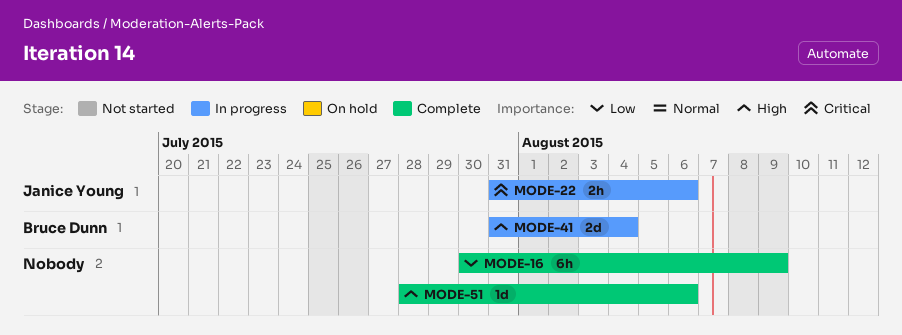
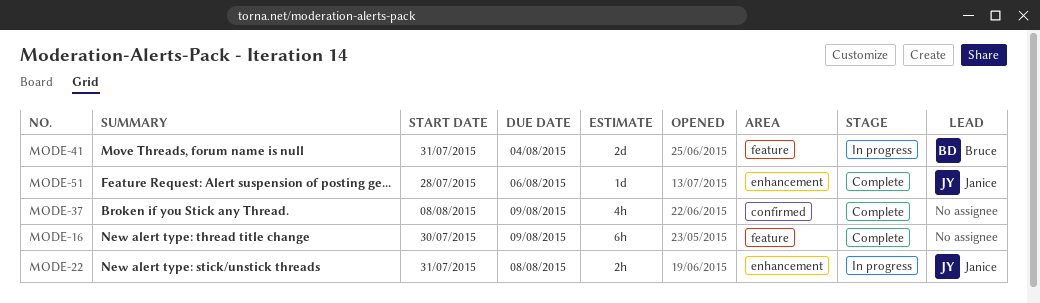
MODE-22, due: Aug 6 -> Aug 8
MODE-37: none -> present
MODE-51, owner: none -> Janice Young

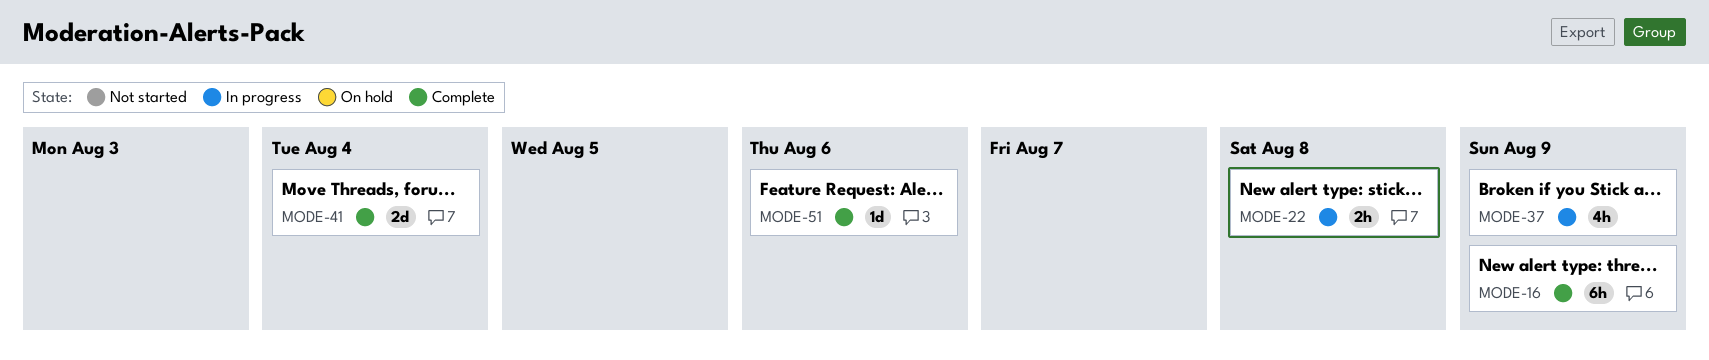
MODE-37, status: Complete -> In progress
MODE-41, status: In progress -> Complete

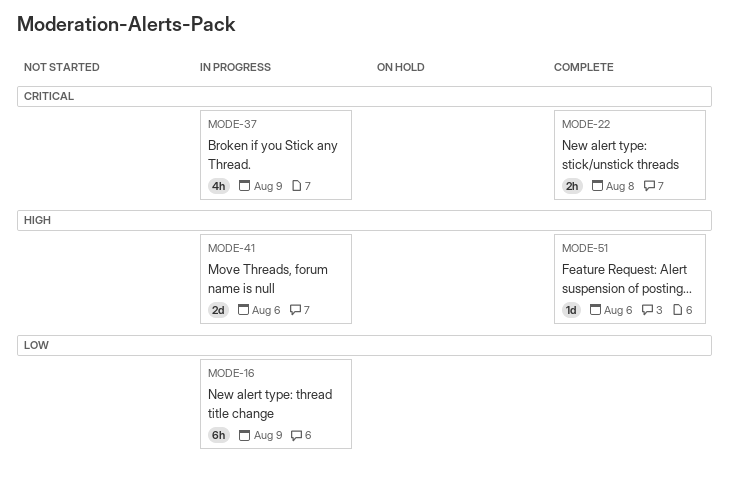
MODE-16, status: Complete -> In progress
MODE-22, status: In progress -> Complete
MODE-41, status: Complete -> In progress
MODE-41, due: Aug 4 -> Aug 6

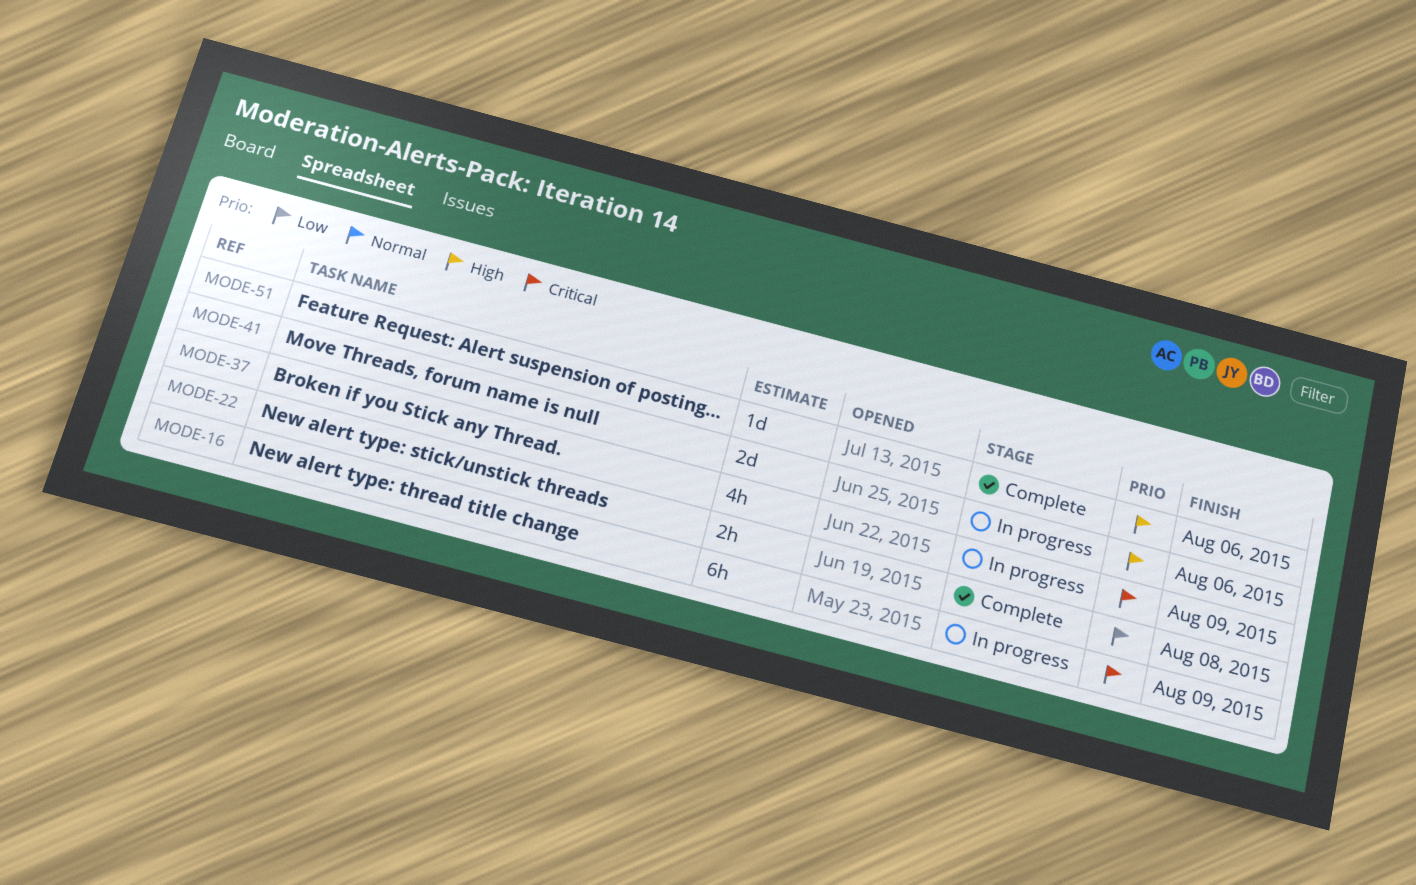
MODE-16, priority: Low -> Critical
MODE-22, priority: Critical -> Low

